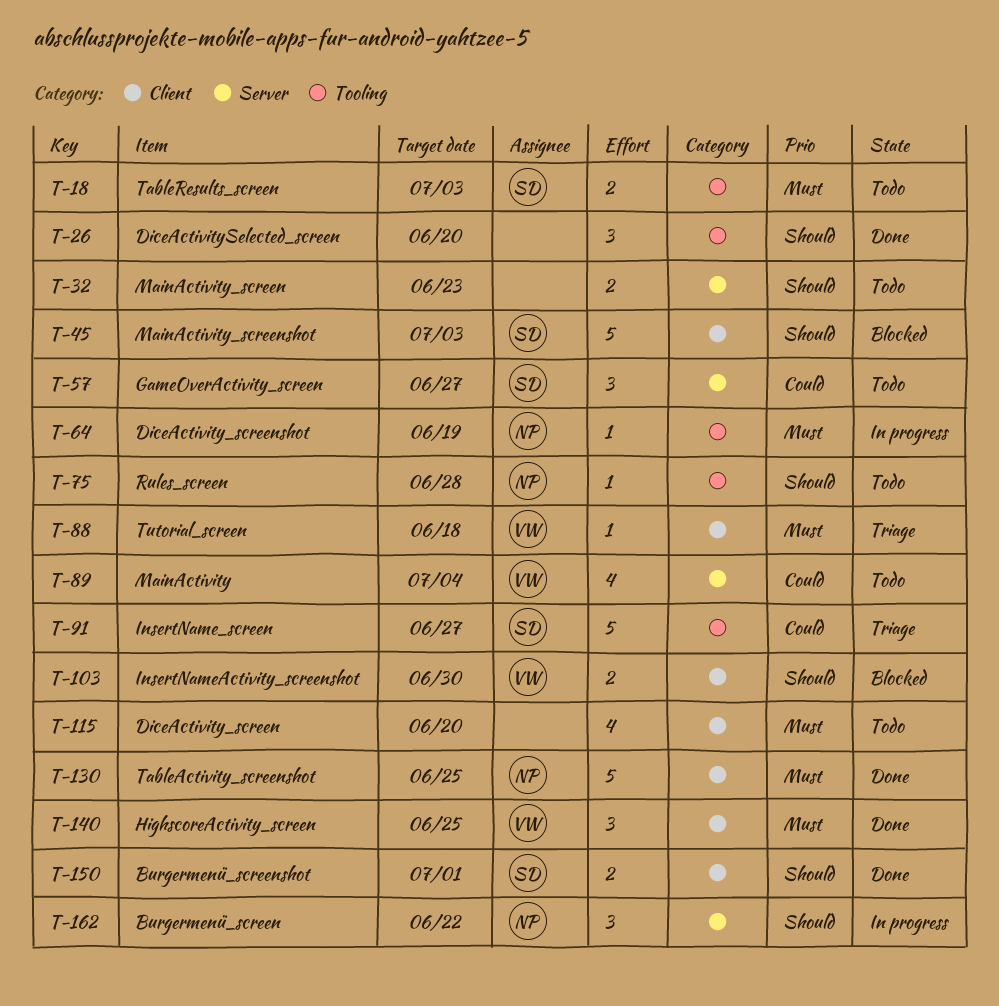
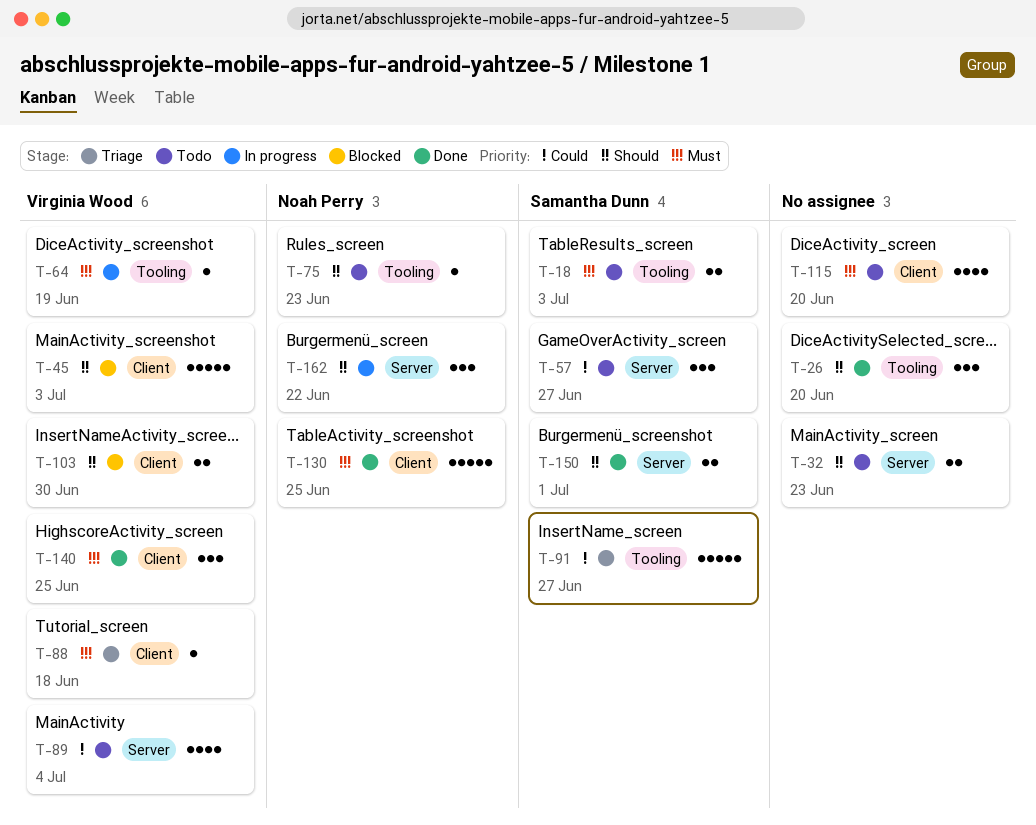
T-45, owner: Samantha Dunn -> Virginia Wood
T-64, owner: Noah Perry -> Virginia Wood
T-75, due: Jun 28 -> Jun 23
T-150, label: Client -> Server

